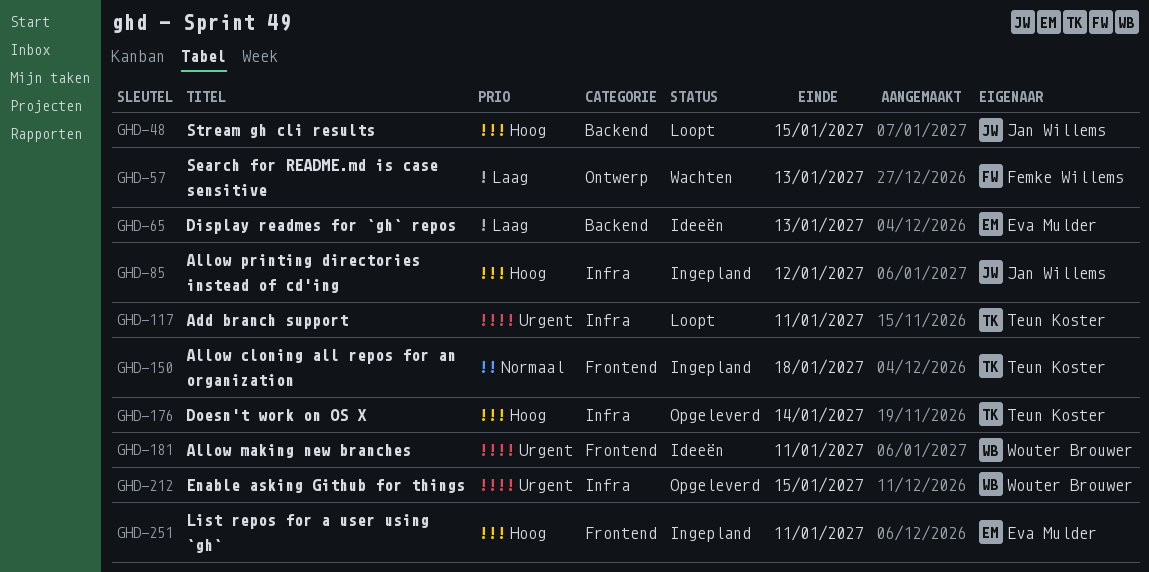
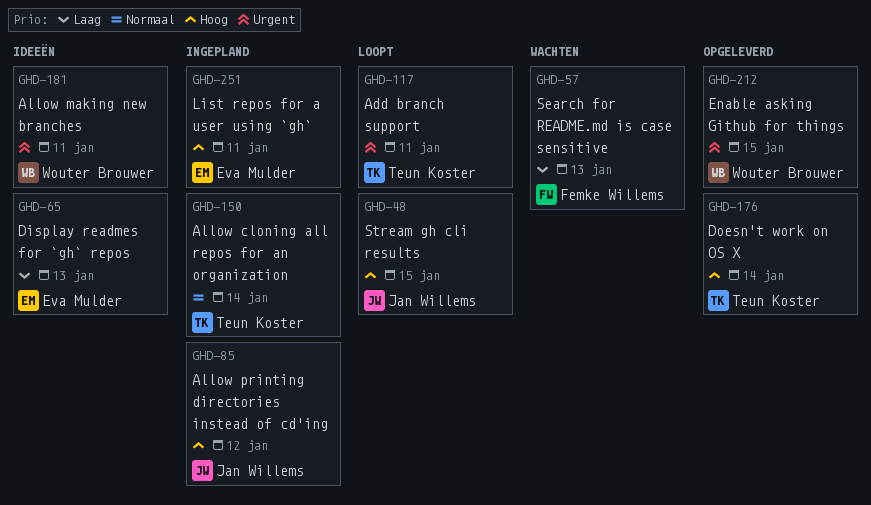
GHD-150, due: Jan 18 -> Jan 14

